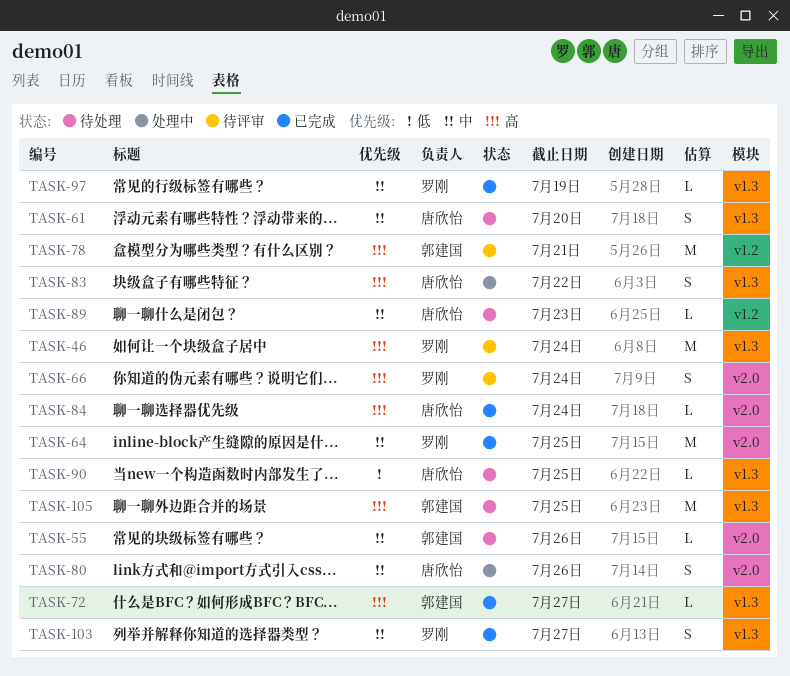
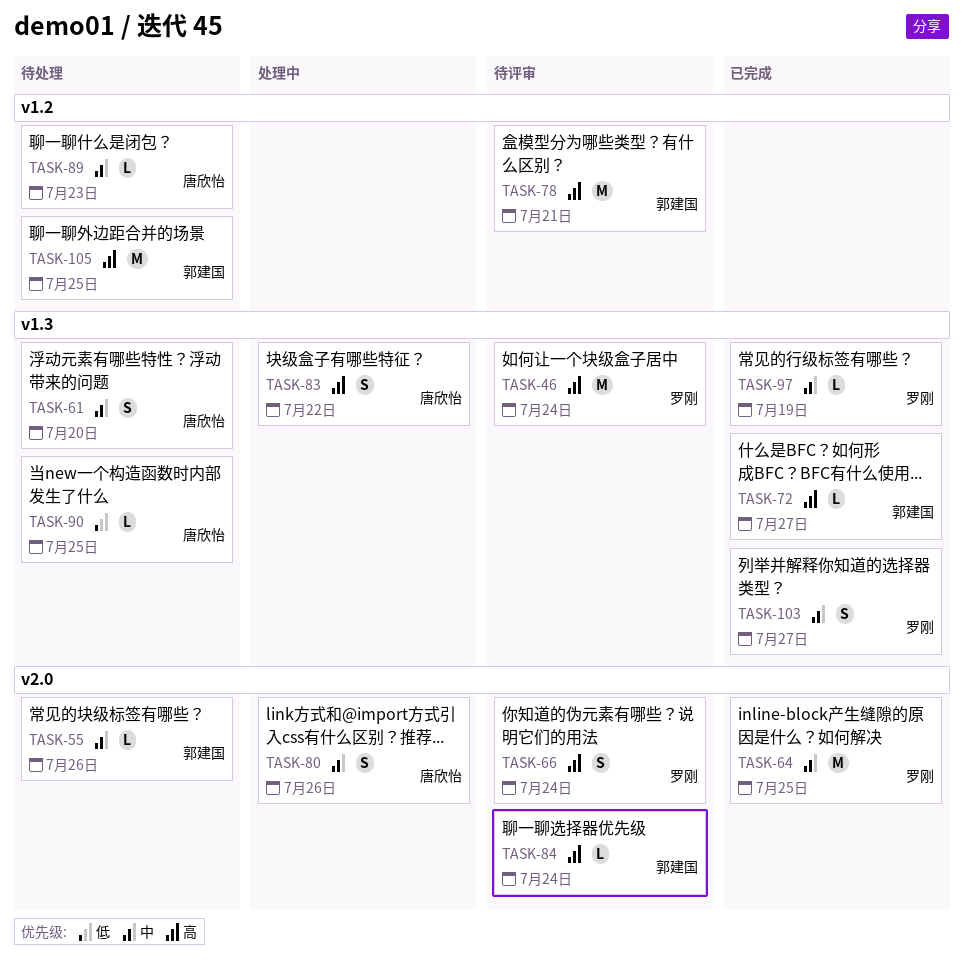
TASK-84, status: 已完成 -> 待评审
TASK-84, owner: 唐欣怡 -> 郭建国
TASK-105, label: v1.3 -> v1.2

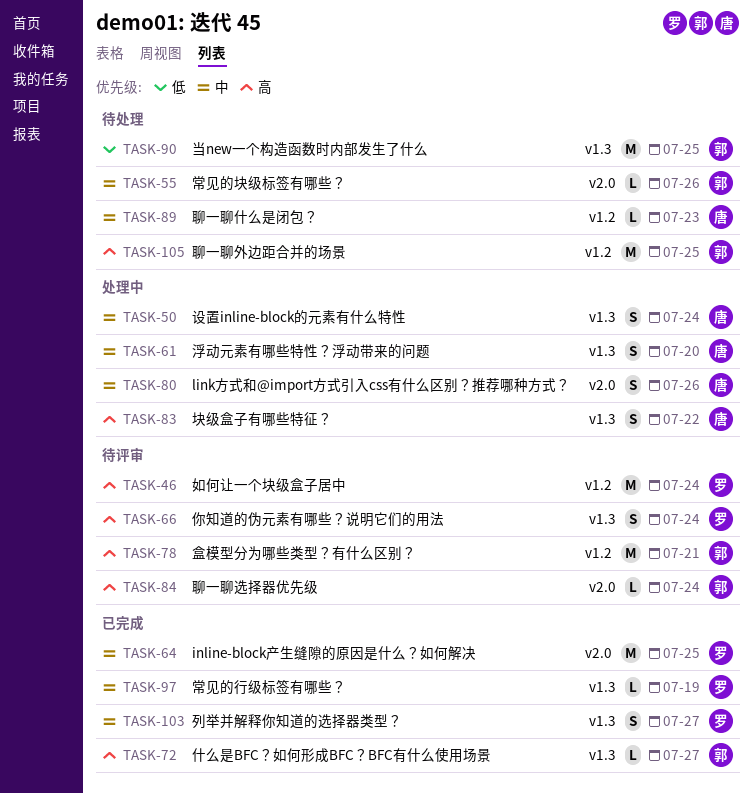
TASK-46, label: v1.3 -> v1.2
TASK-50: none -> present
TASK-61, status: 待处理 -> 处理中
TASK-66, label: v2.0 -> v1.3
TASK-90, owner: 唐欣怡 -> 郭建国
TASK-90, estimate: L -> M

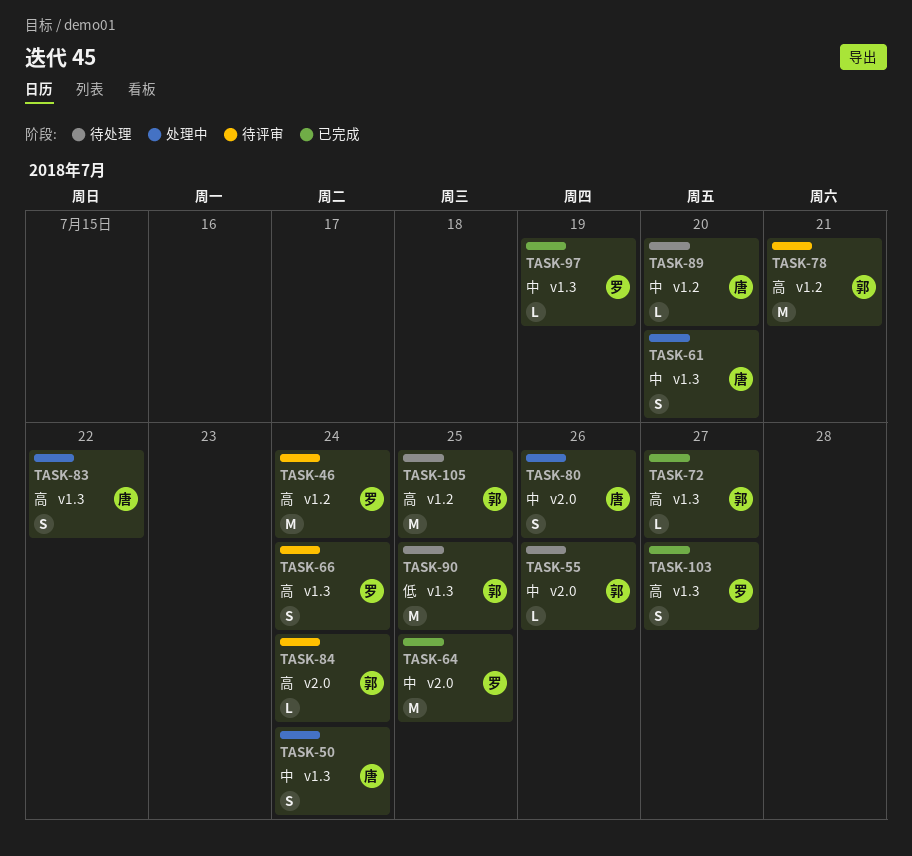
TASK-89, due: Jul 23 -> Jul 20
TASK-103, priority: 中 -> 高

